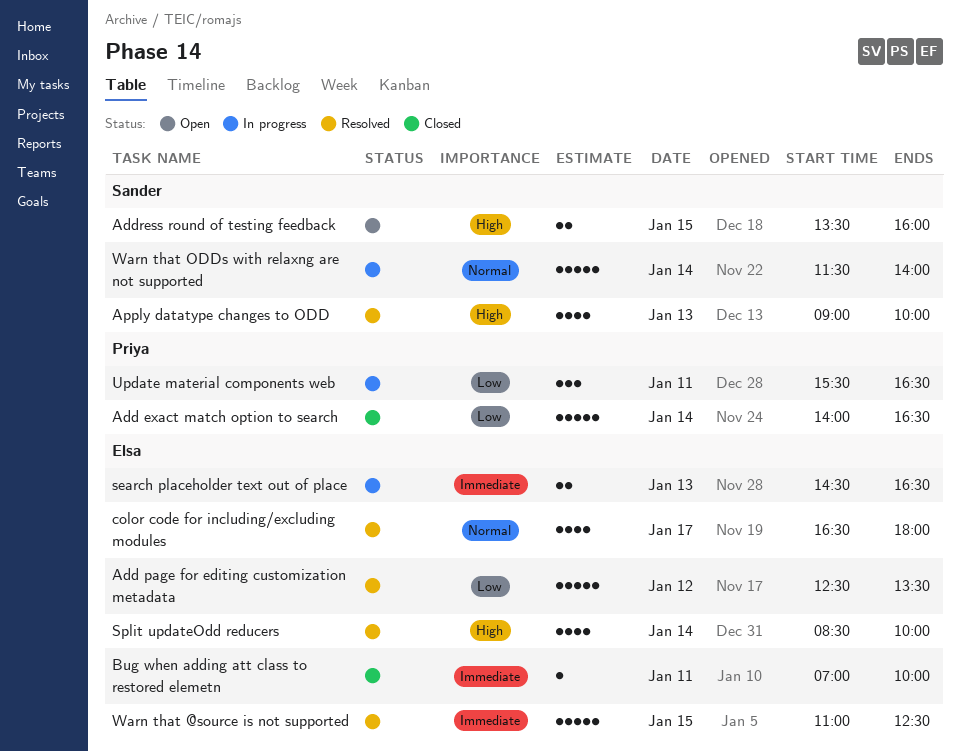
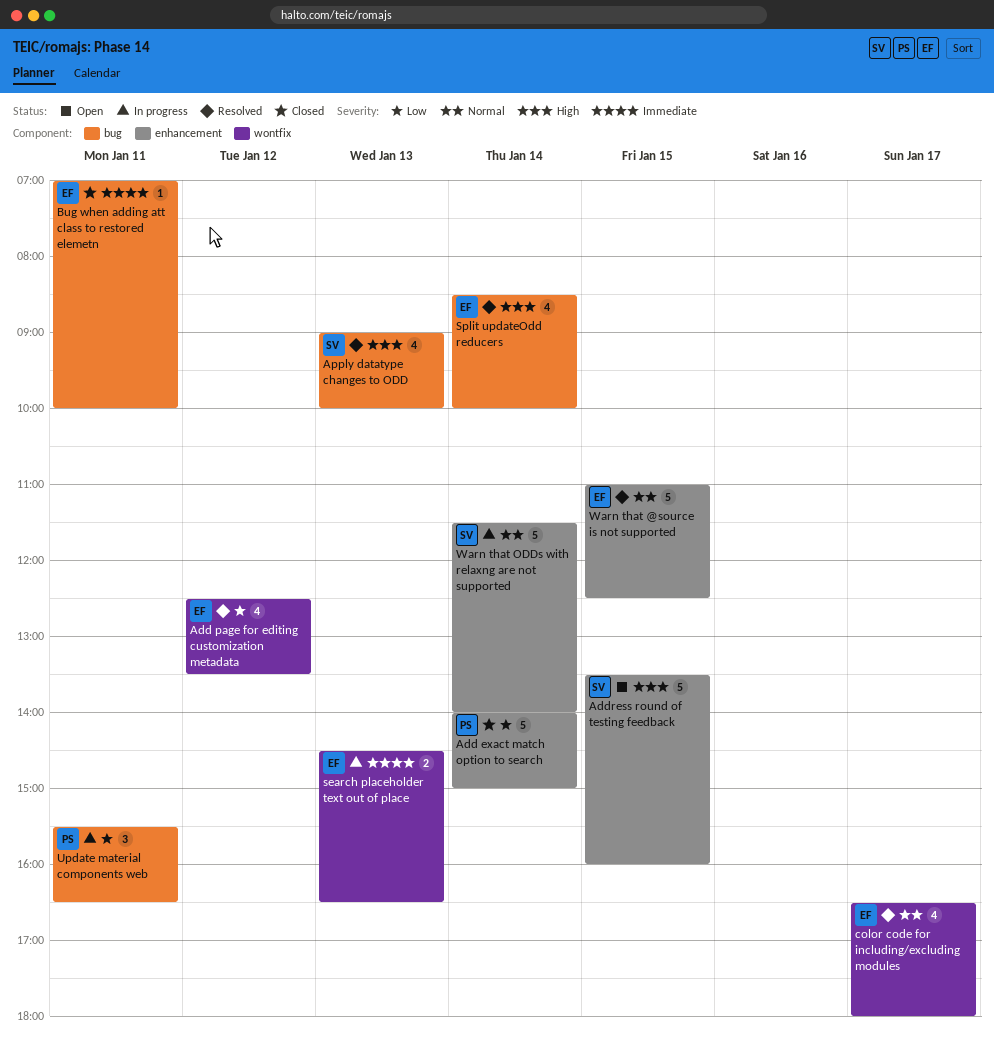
Add exact match option to search, ends: 16:30 -> 15:00
Add page for editing customization metadata, estimate: 5 -> 4
Address round of testing feedback, estimate: 2 -> 5
Warn that @source is not supported, priority: Immediate -> Normal

